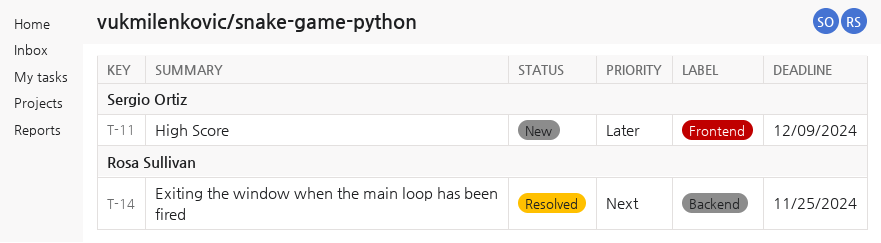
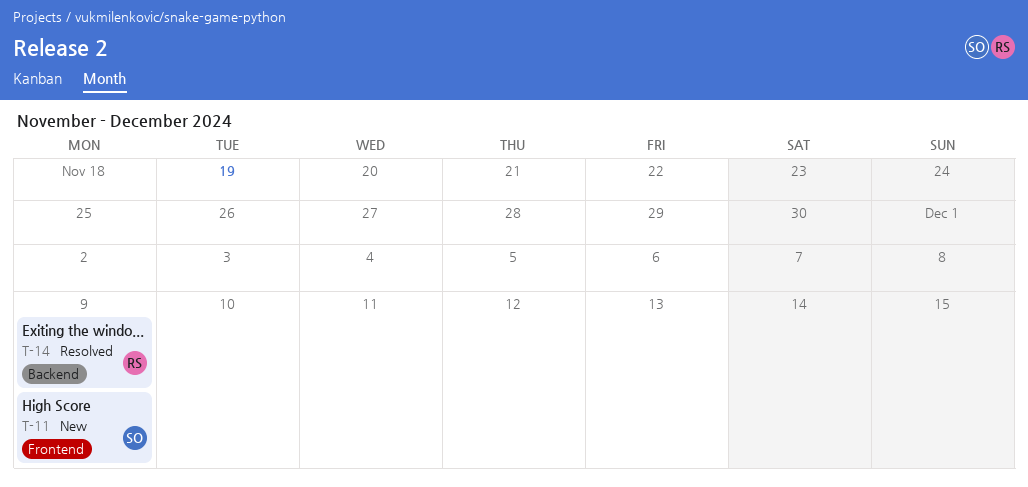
T-14, due: Nov 25 -> Dec 9

